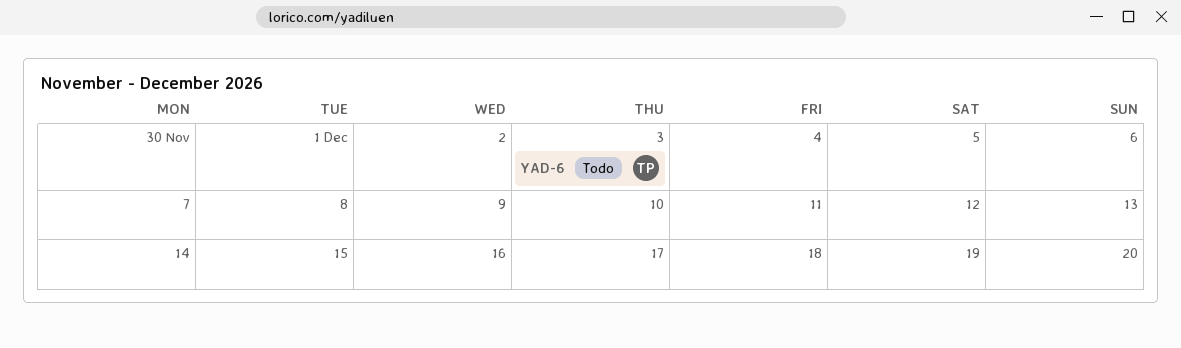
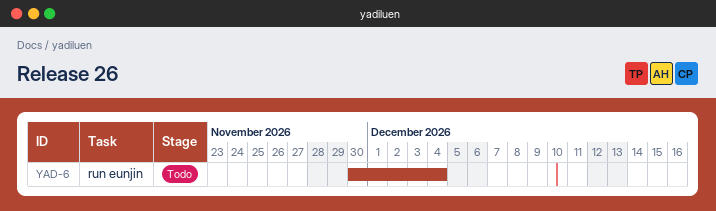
YAD-6, due: Dec 3 -> Dec 4

